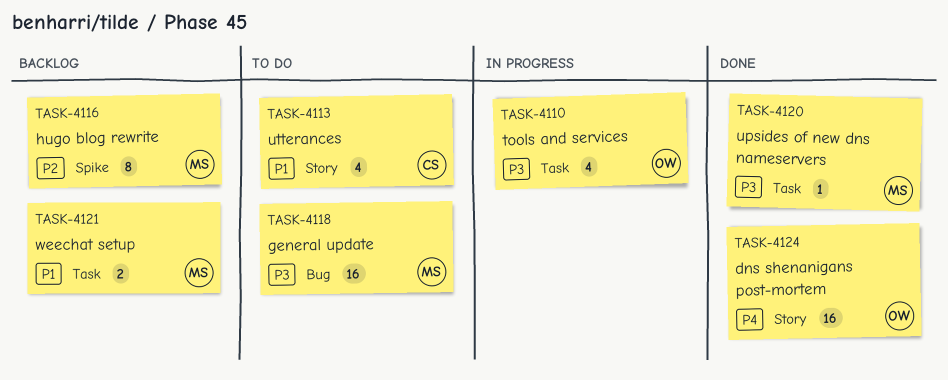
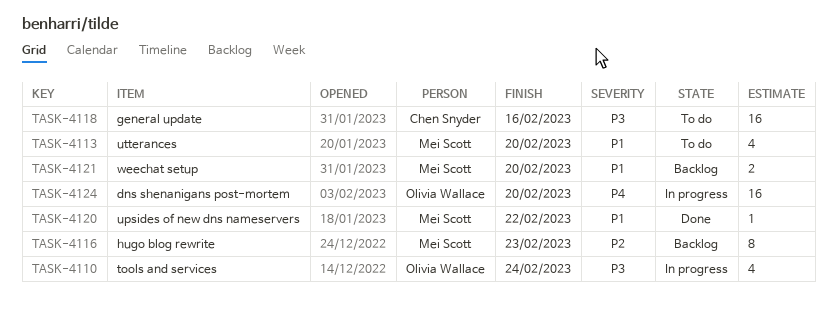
TASK-4113, owner: Chen Snyder -> Mei Scott
TASK-4118, owner: Mei Scott -> Chen Snyder
TASK-4120, priority: P3 -> P1
TASK-4124, status: Done -> In progress

